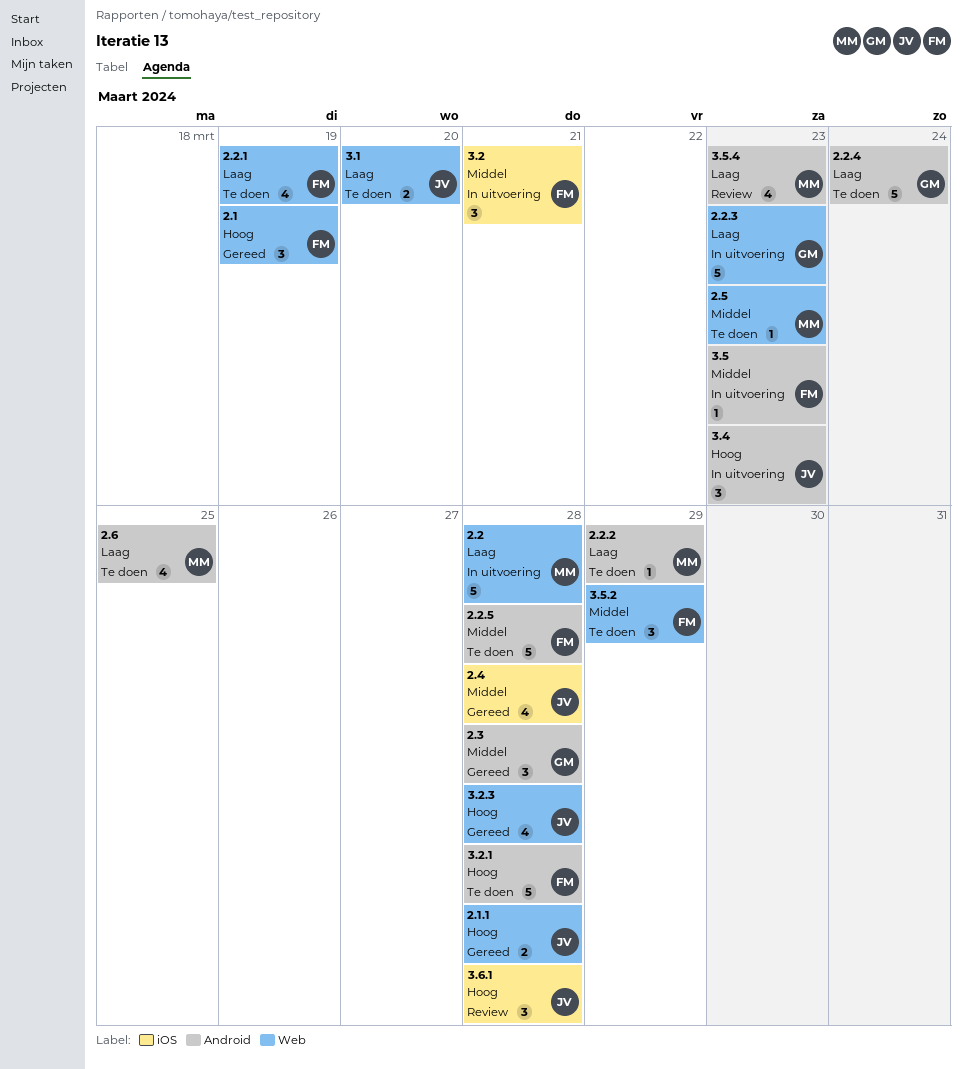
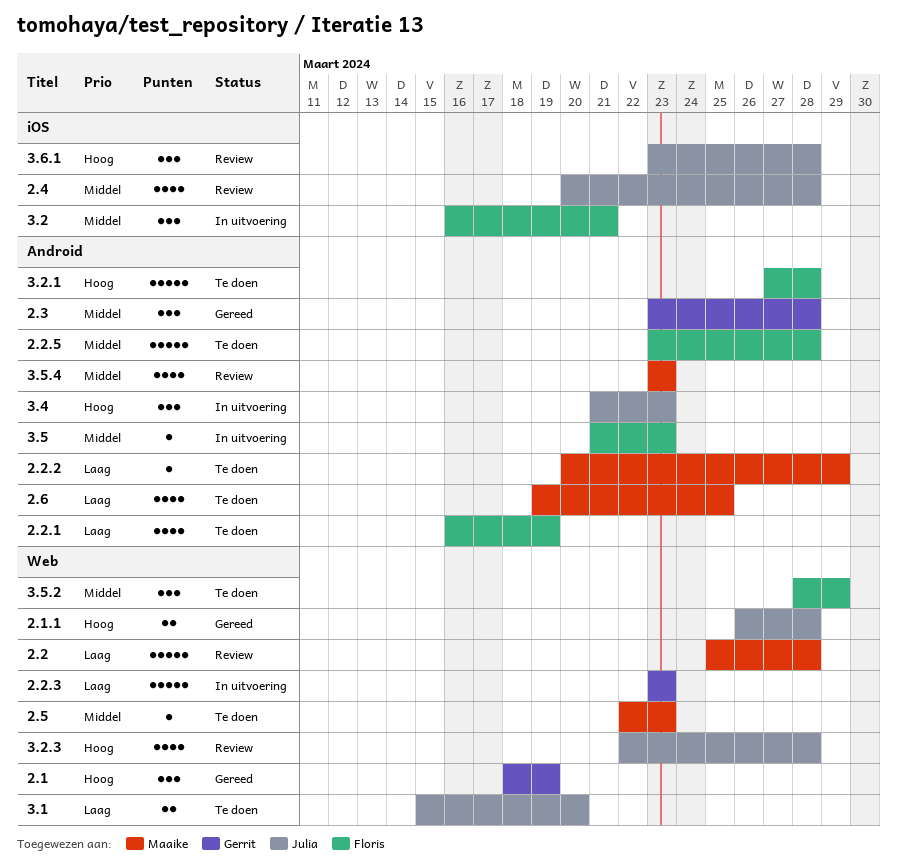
2.1, owner: Floris -> Gerrit
2.2, status: In uitvoering -> Review
2.2.1, label: Web -> Android
2.2.4: present -> none
2.4, status: Gereed -> Review
3.2.3, status: Gereed -> Review
3.5.4, priority: Laag -> Middel

